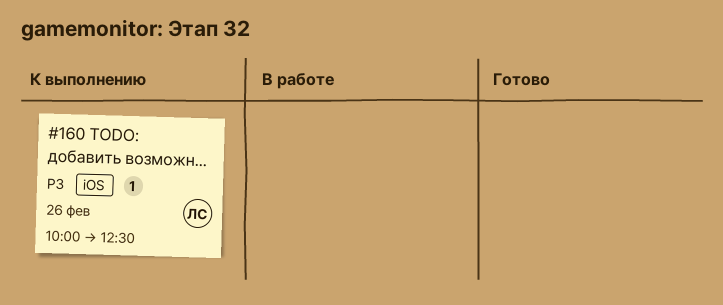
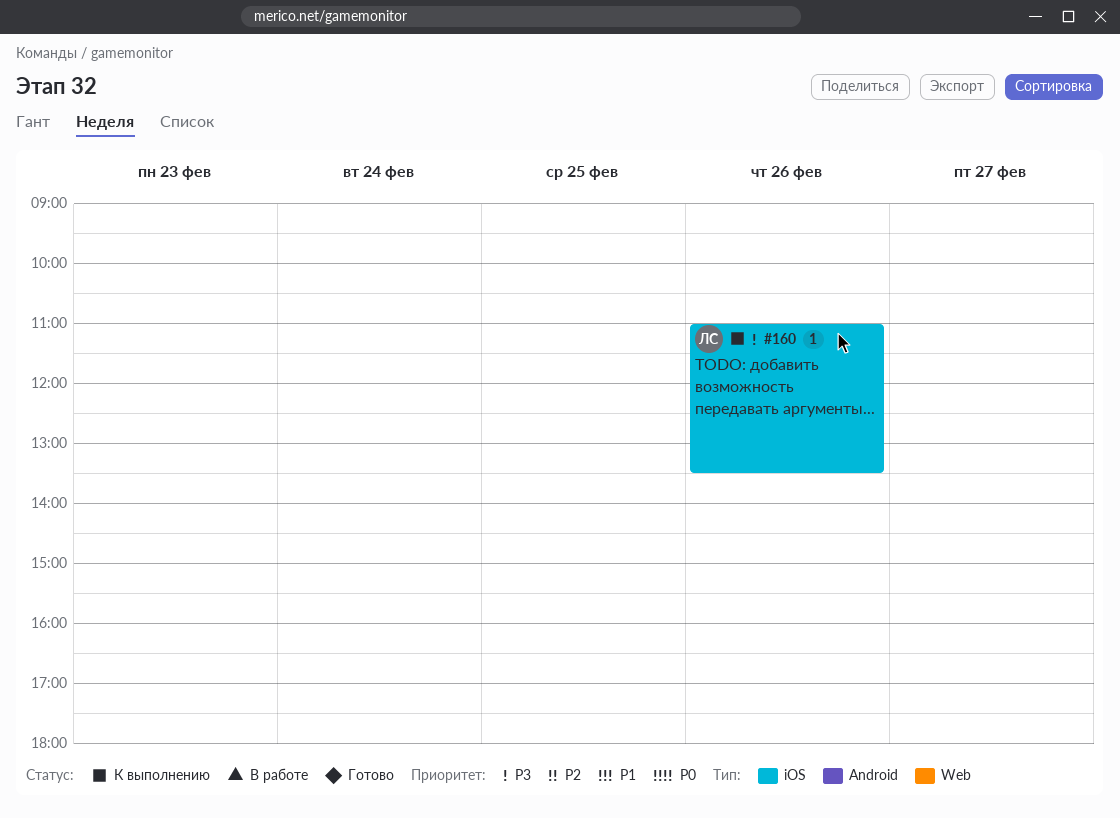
#160, begins: 10:00 -> 11:00
#160, ends: 12:30 -> 13:30

